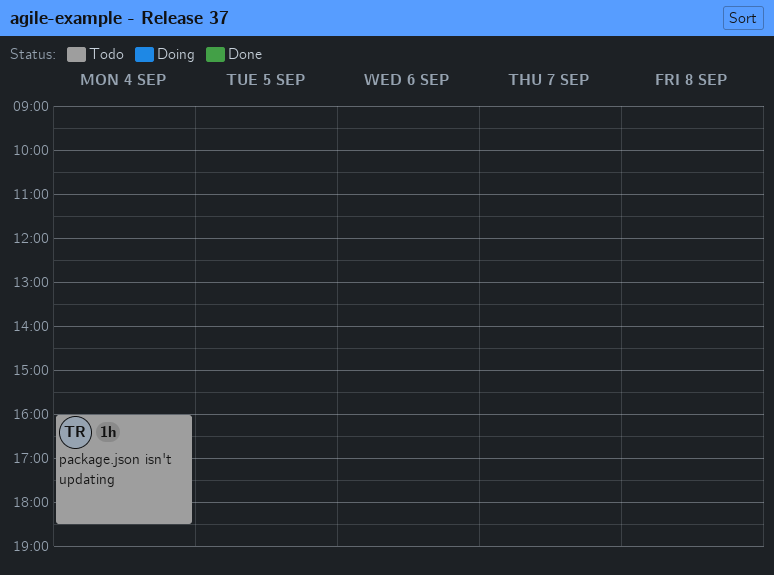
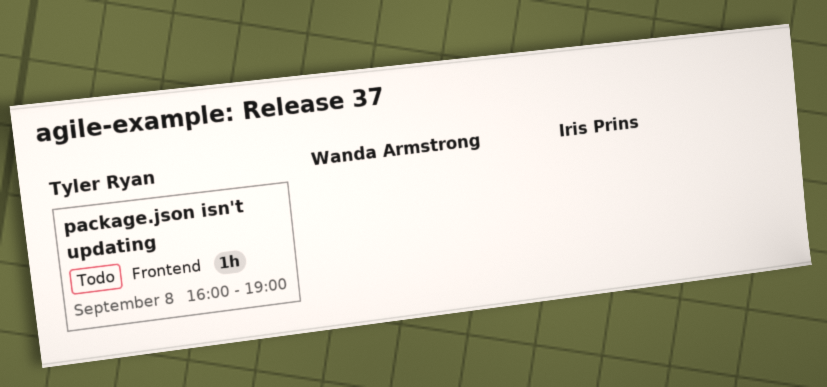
package.json isn't updating, day: Sep 4 -> Sep 8
package.json isn't updating, ends: 18:30 -> 19:00

